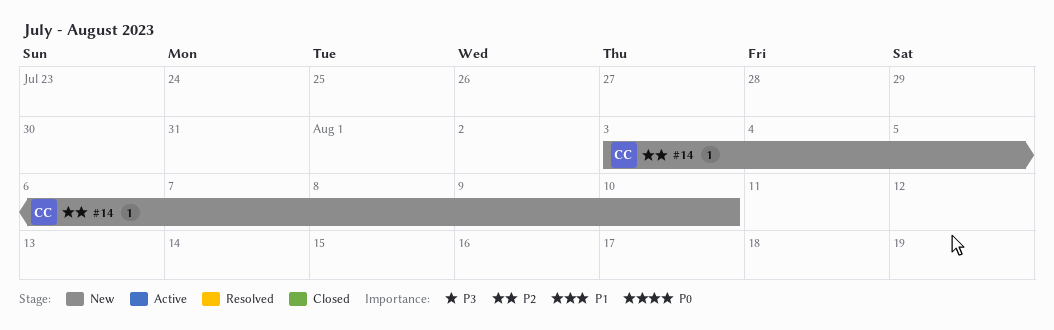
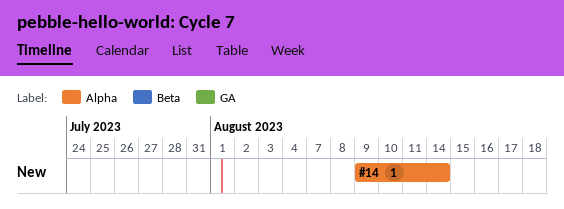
#14, start: Aug 3 -> Aug 9
#14, due: Aug 10 -> Aug 14

